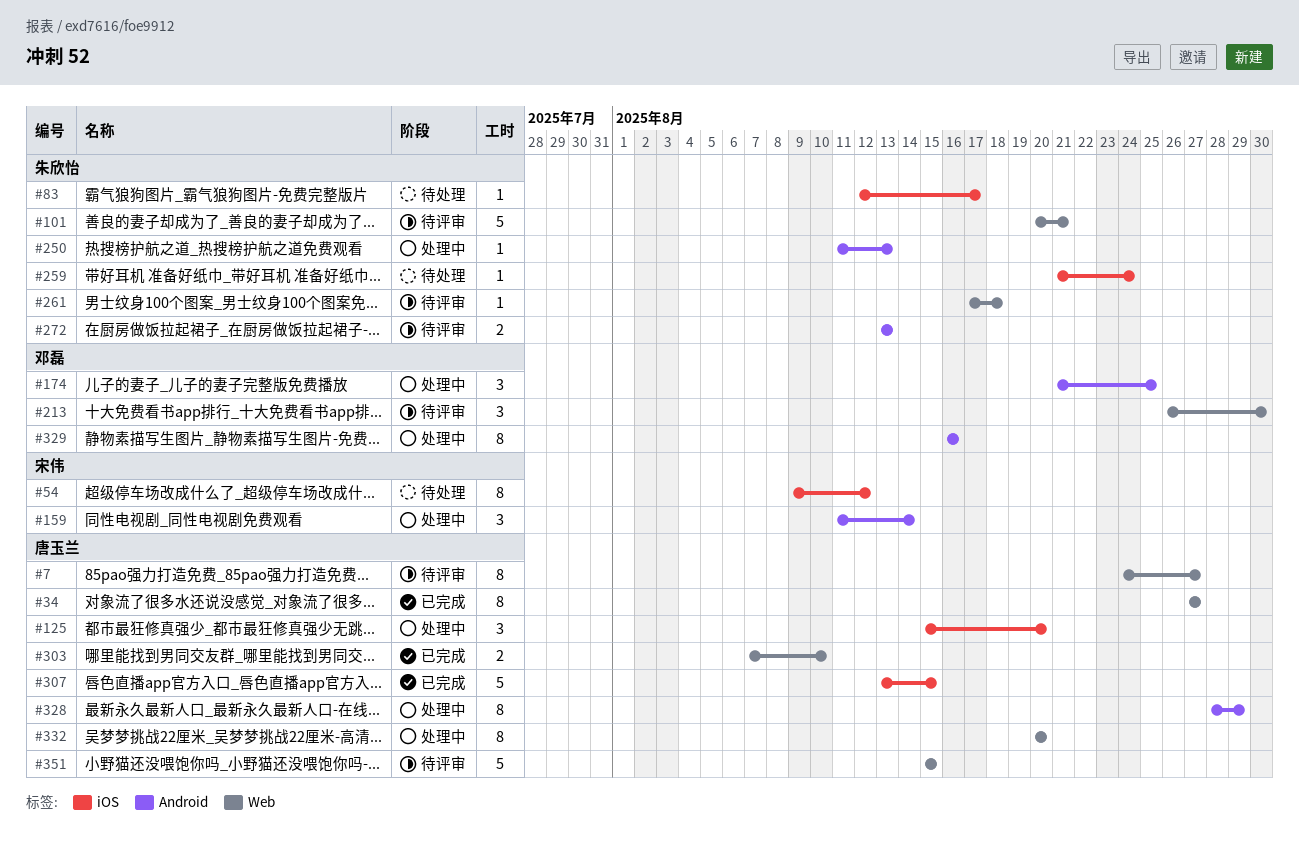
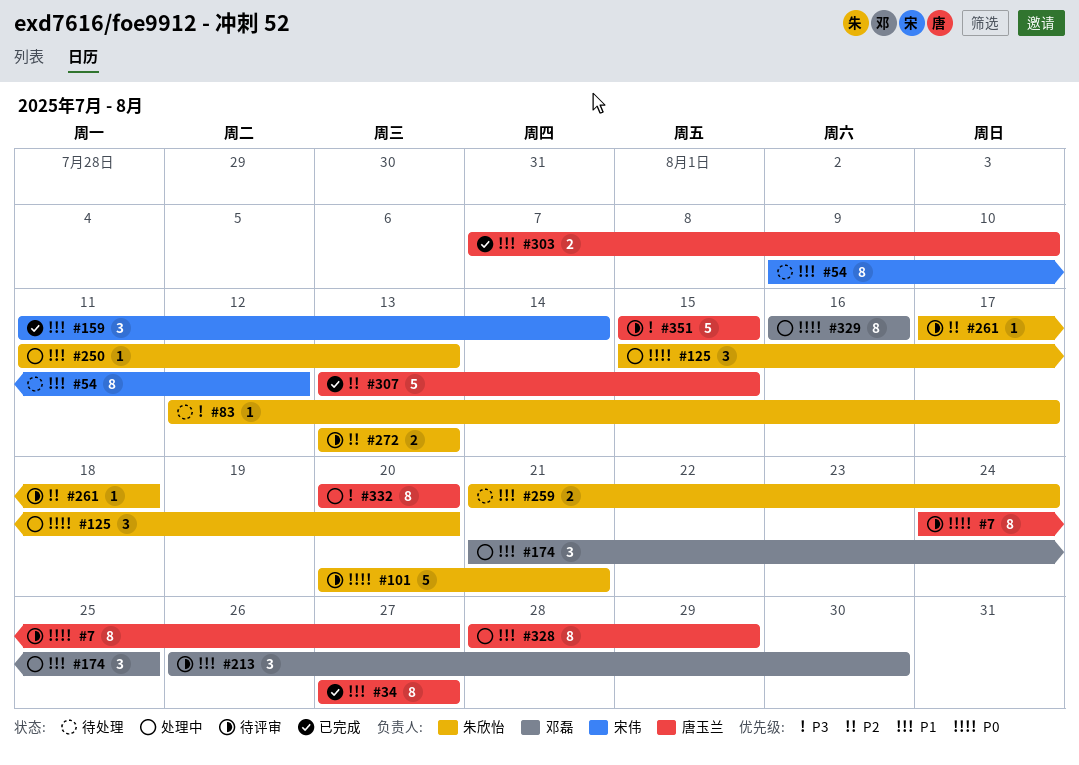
#125, owner: 唐玉兰 -> 朱欣怡
#159, status: 处理中 -> 已完成
#259, estimate: 1 -> 2

